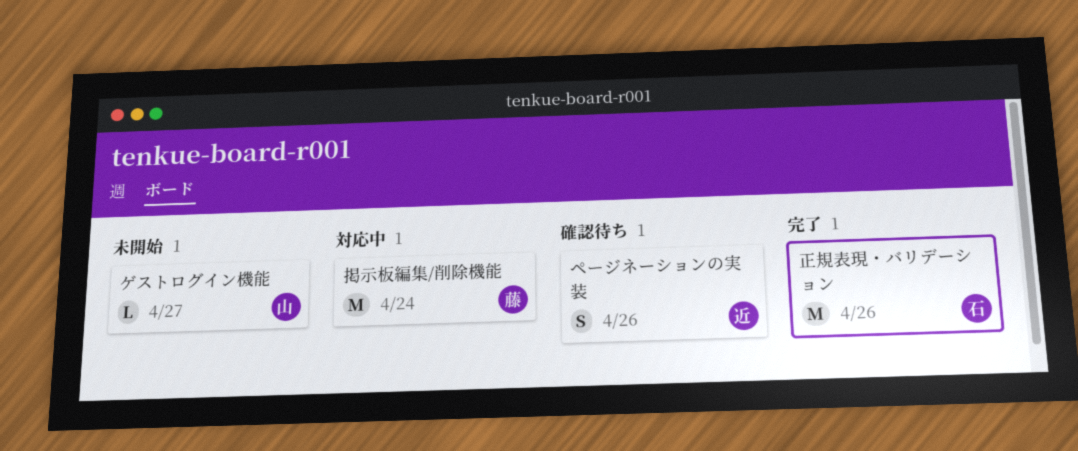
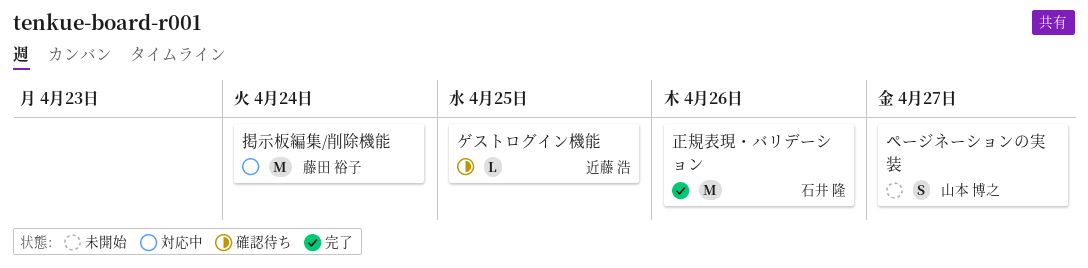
ゲストログイン機能, status: 未開始 -> 確認待ち
ゲストログイン機能, owner: 山本 博之 -> 近藤 浩
ゲストログイン機能, due: Apr 27 -> Apr 25
ページネーションの実装, status: 確認待ち -> 未開始
ページネーションの実装, owner: 近藤 浩 -> 山本 博之
ページネーションの実装, due: Apr 26 -> Apr 27

